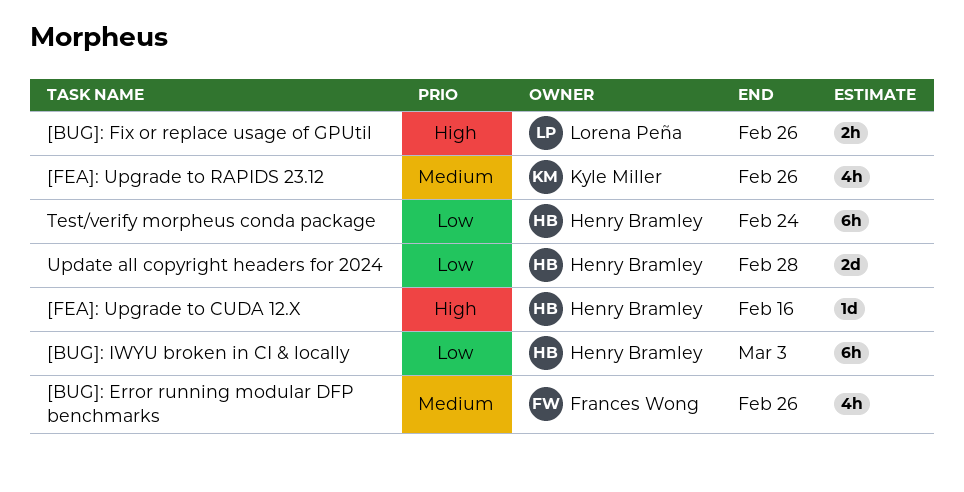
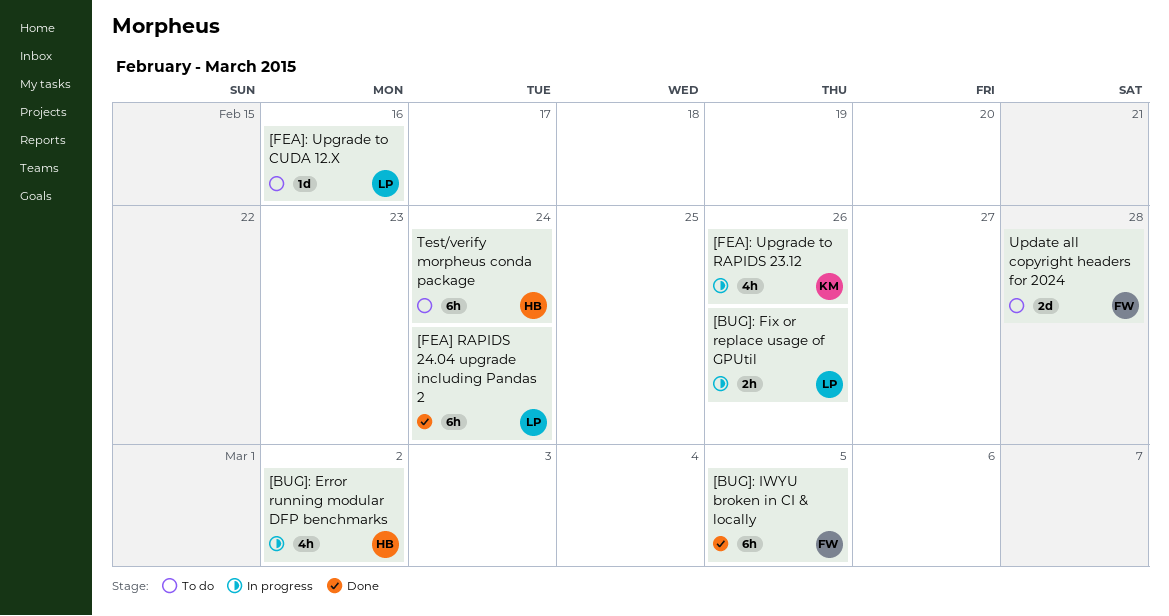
[BUG]: Error running modular DFP benchmarks, owner: Frances Wong -> Henry Bramley
[BUG]: Error running modular DFP benchmarks, due: Feb 26 -> Mar 2
[BUG]: IWYU broken in CI & locally, owner: Henry Bramley -> Frances Wong
[BUG]: IWYU broken in CI & locally, due: Mar 3 -> Mar 5
[FEA] RAPIDS 24.04 upgrade including Pandas 2: none -> present
[FEA]: Upgrade to CUDA 12.X, owner: Henry Bramley -> Lorena Peña
Update all copyright headers for 2024, owner: Henry Bramley -> Frances Wong

